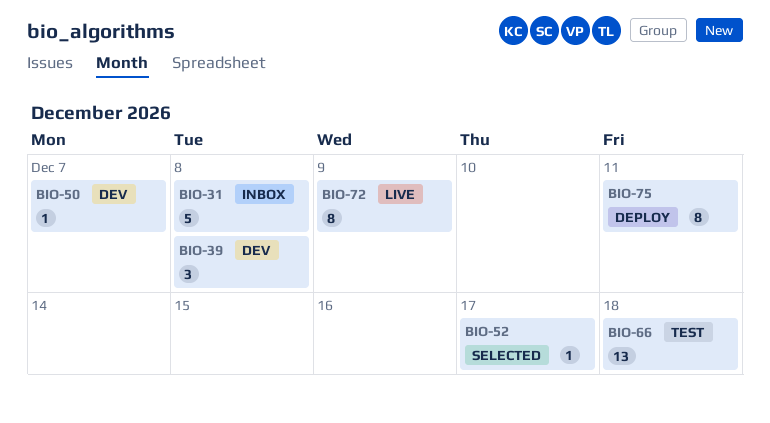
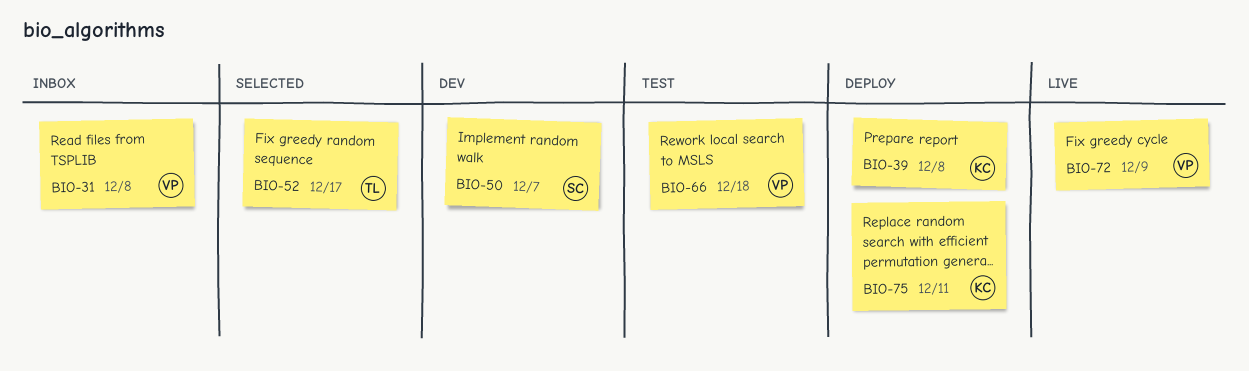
BIO-39, status: Dev -> Deploy

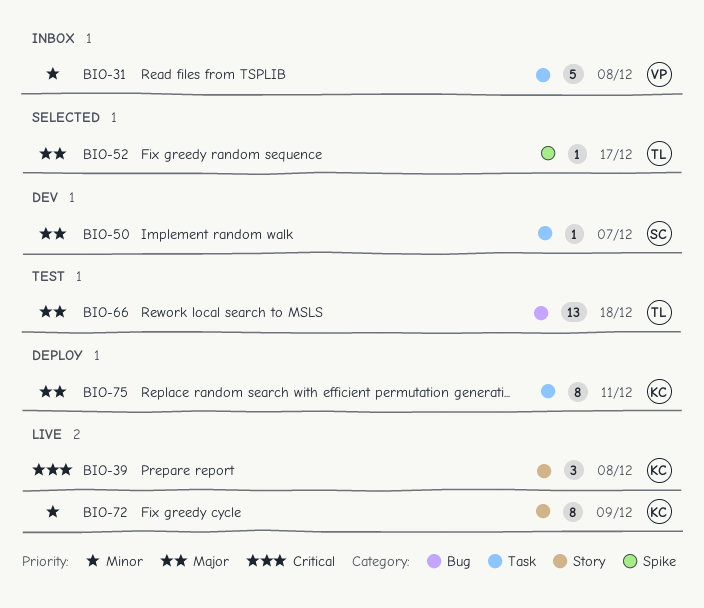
BIO-39, status: Deploy -> Live
BIO-66, owner: VP -> TL
BIO-72, owner: VP -> KC

